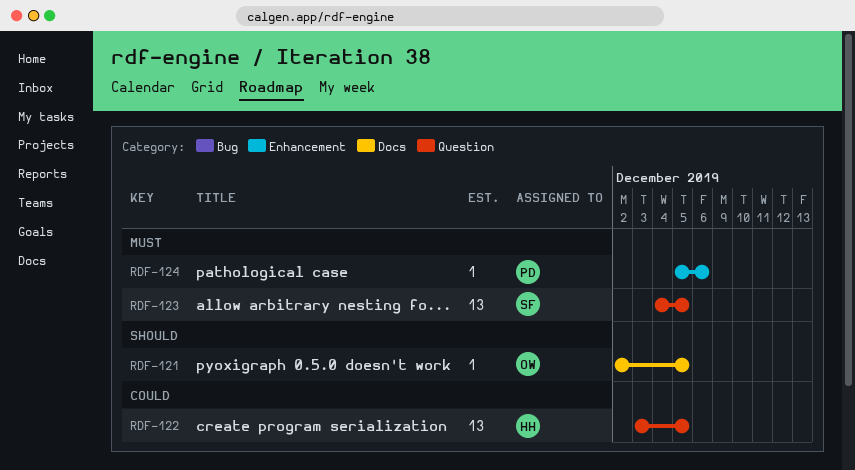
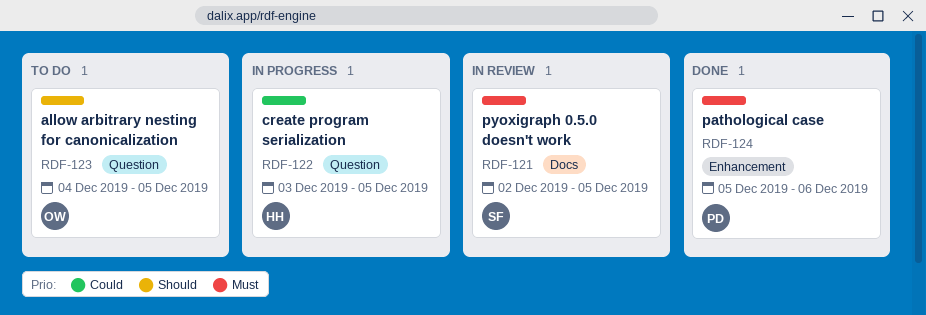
RDF-121, owner: OW -> SF
RDF-121, priority: Should -> Must
RDF-123, owner: SF -> OW
RDF-123, priority: Must -> Should

